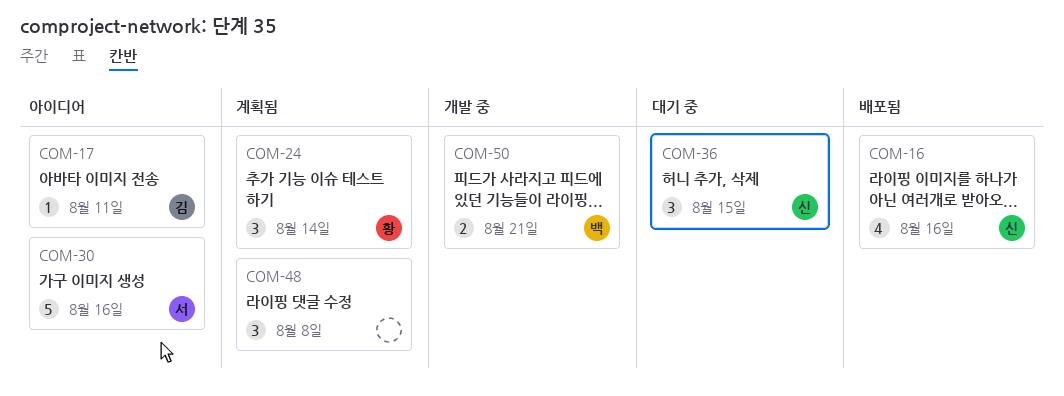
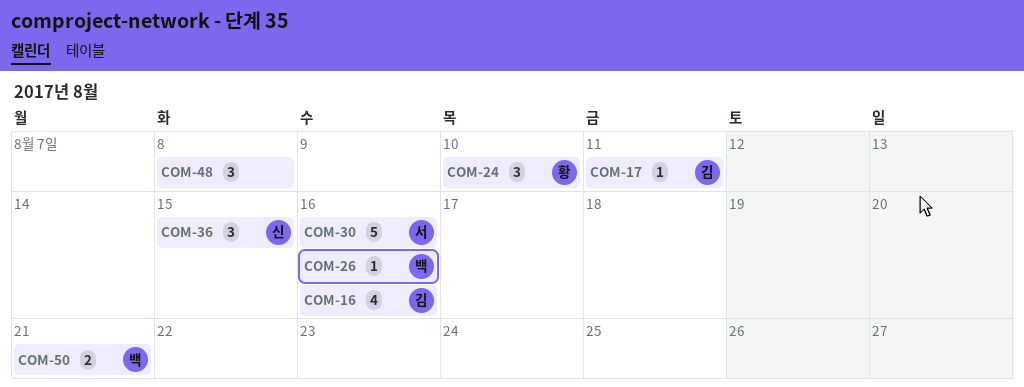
COM-16, owner: 신 -> 김
COM-24, due: Aug 14 -> Aug 10
COM-26: none -> present

